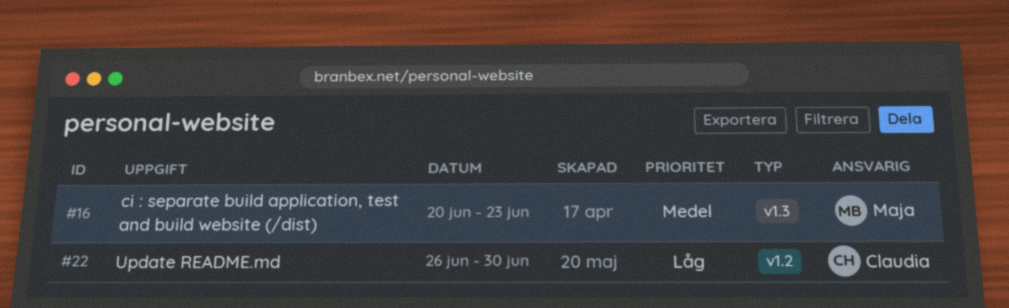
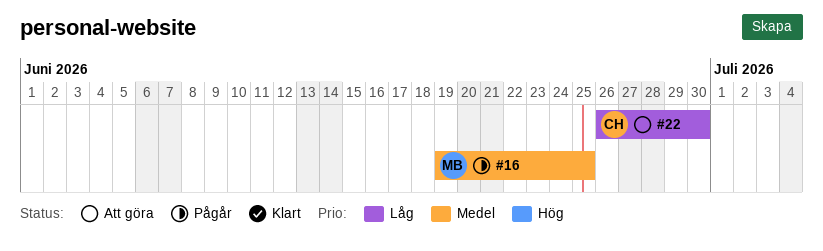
#16, start: Jun 20 -> Jun 19
#16, due: Jun 23 -> Jun 25

